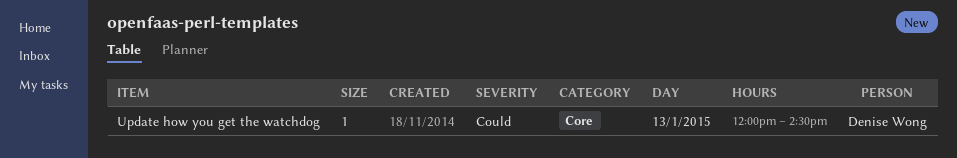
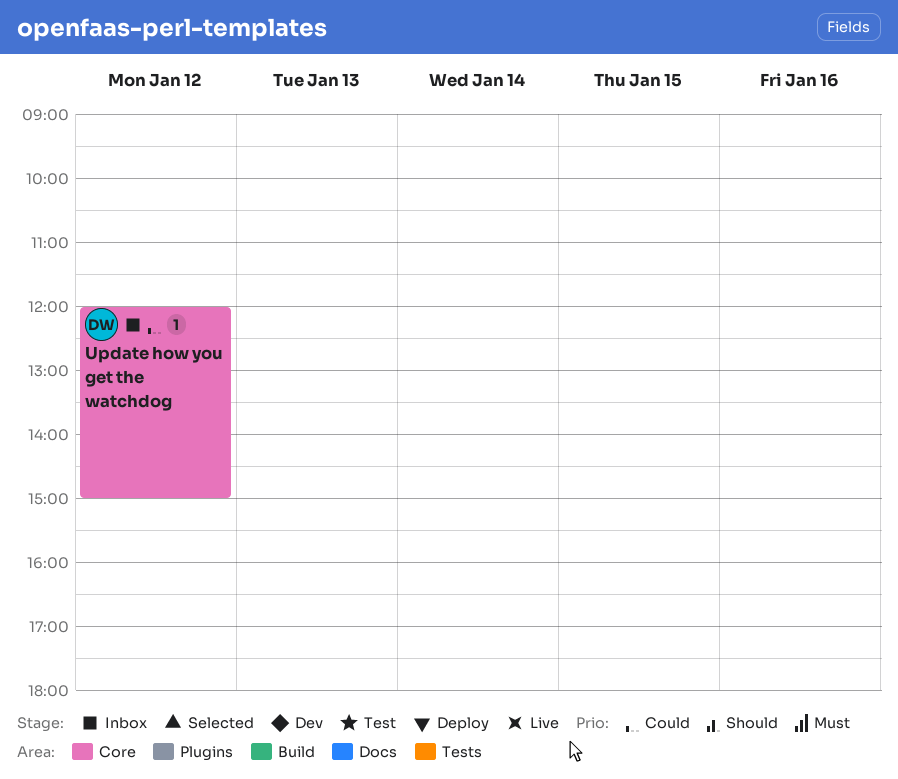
Update how you get the watchdog, day: Jan 13 -> Jan 12
Update how you get the watchdog, ends: 14:30 -> 15:00

